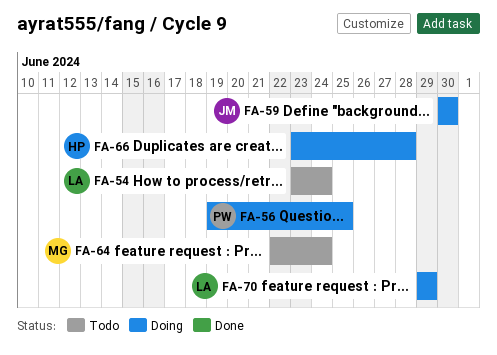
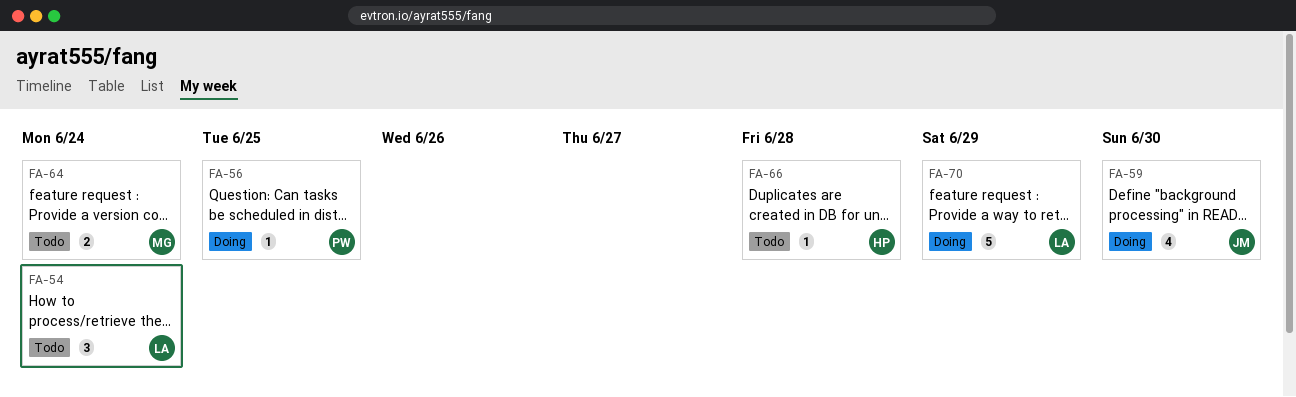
FA-66, status: Doing -> Todo

